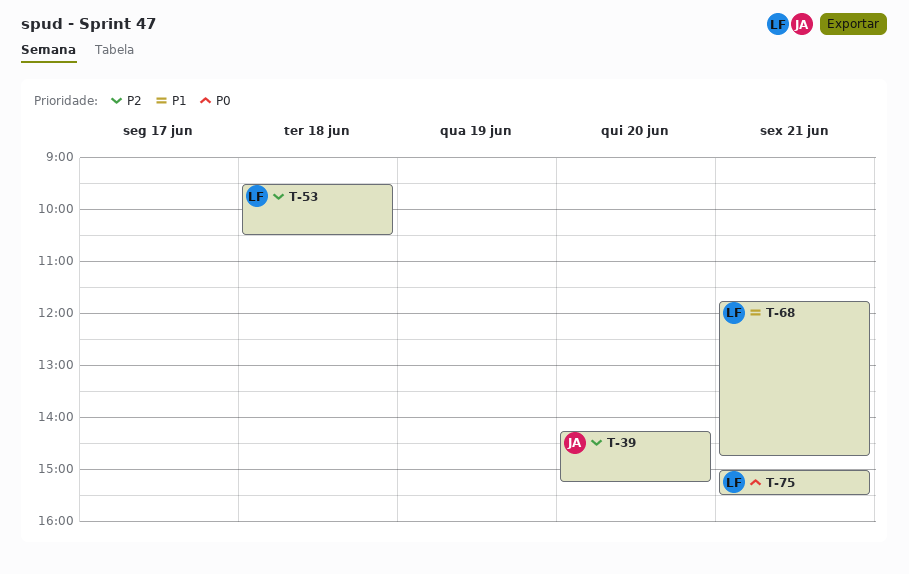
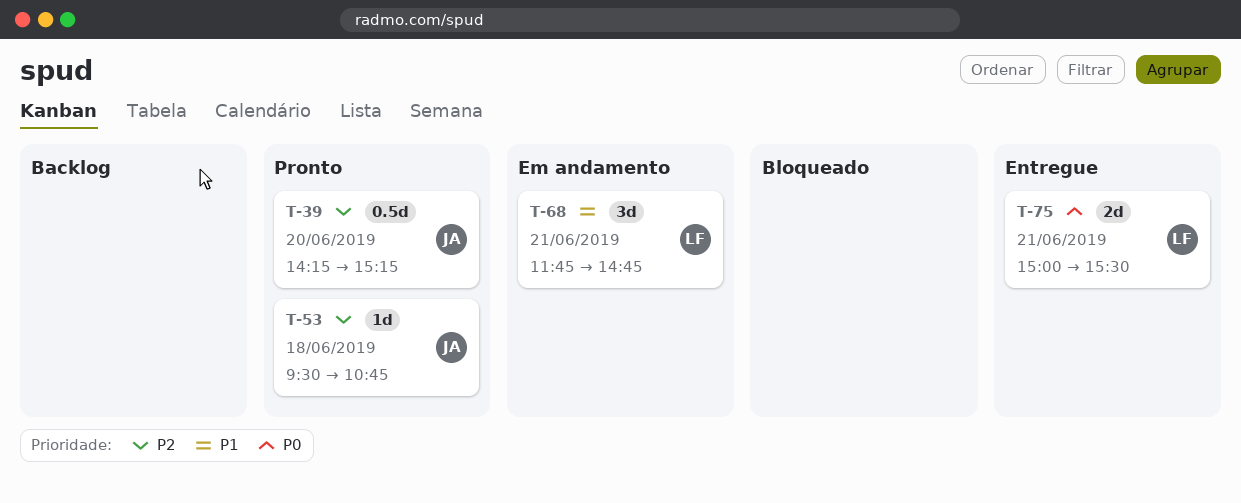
T-53, owner: LF -> JA
T-53, ends: 10:30 -> 10:45

